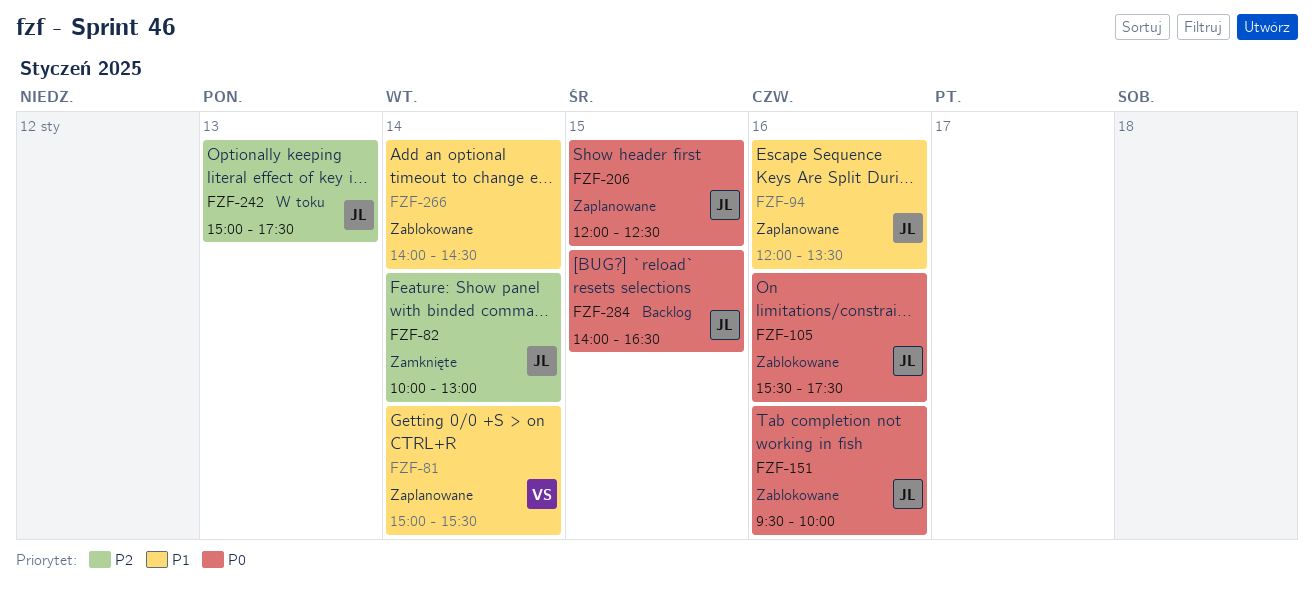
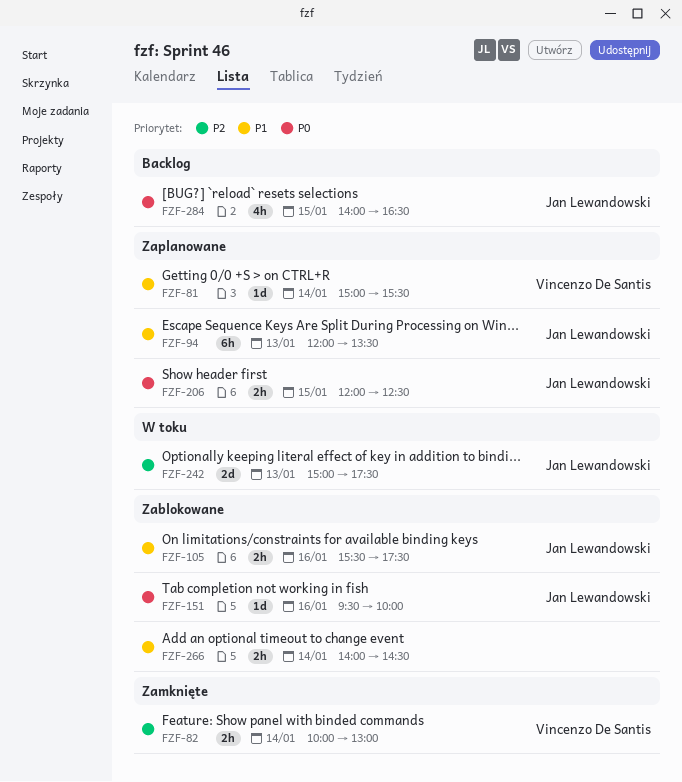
FZF-82, owner: Jan Lewandowski -> Vincenzo De Santis
FZF-94, day: Jan 16 -> Jan 13
FZF-105, priority: P0 -> P1

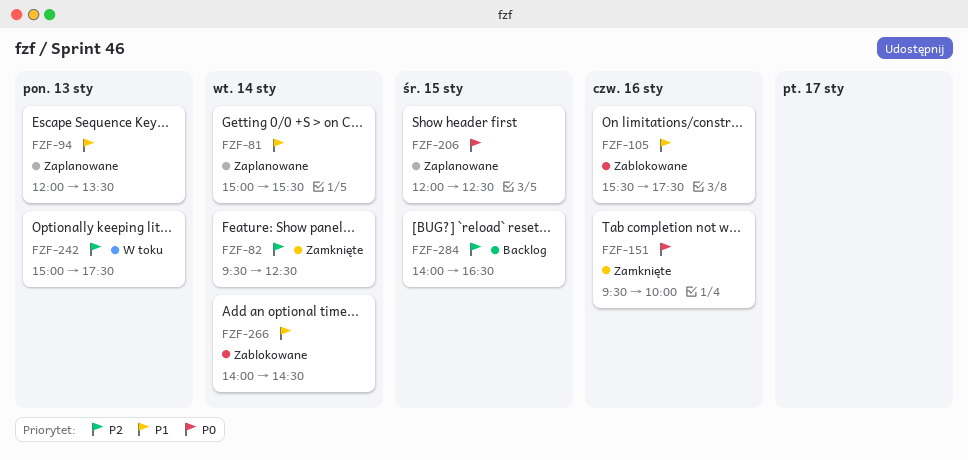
FZF-82, begins: 10:00 -> 09:30
FZF-82, ends: 13:00 -> 12:30
FZF-151, status: Zablokowane -> Zamknięte
FZF-284, priority: P0 -> P2

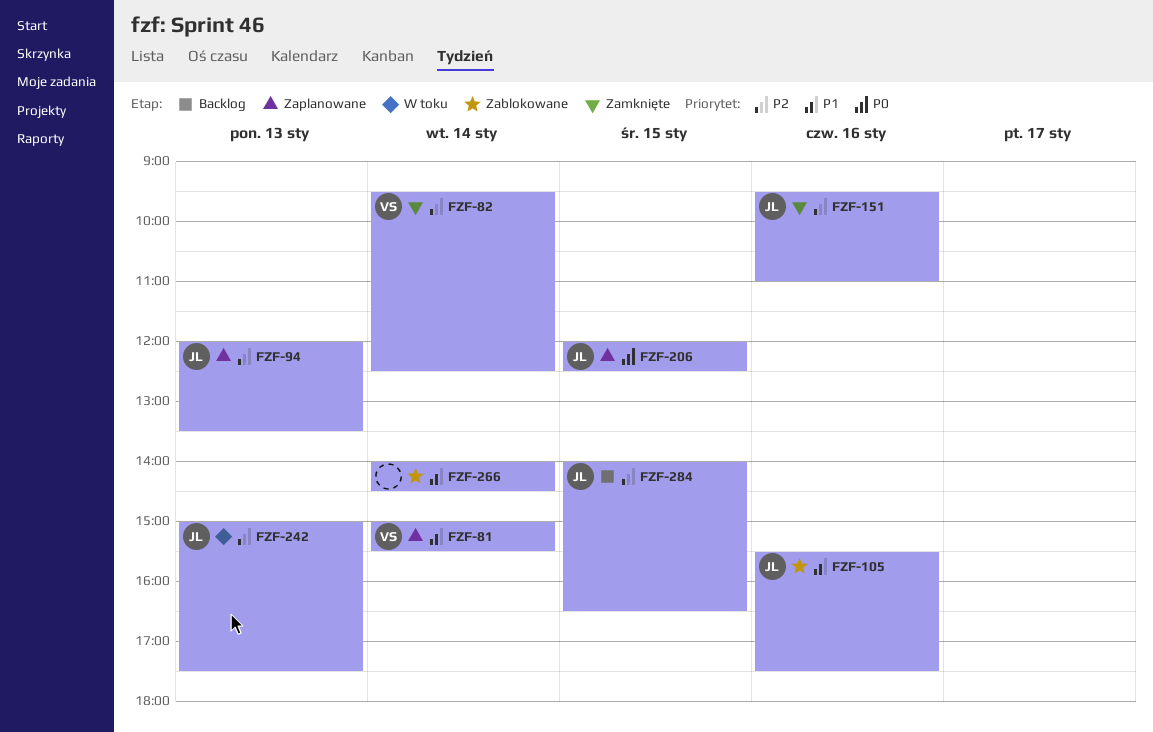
FZF-94, priority: P1 -> P2
FZF-151, priority: P0 -> P2
FZF-151, ends: 10:00 -> 11:00

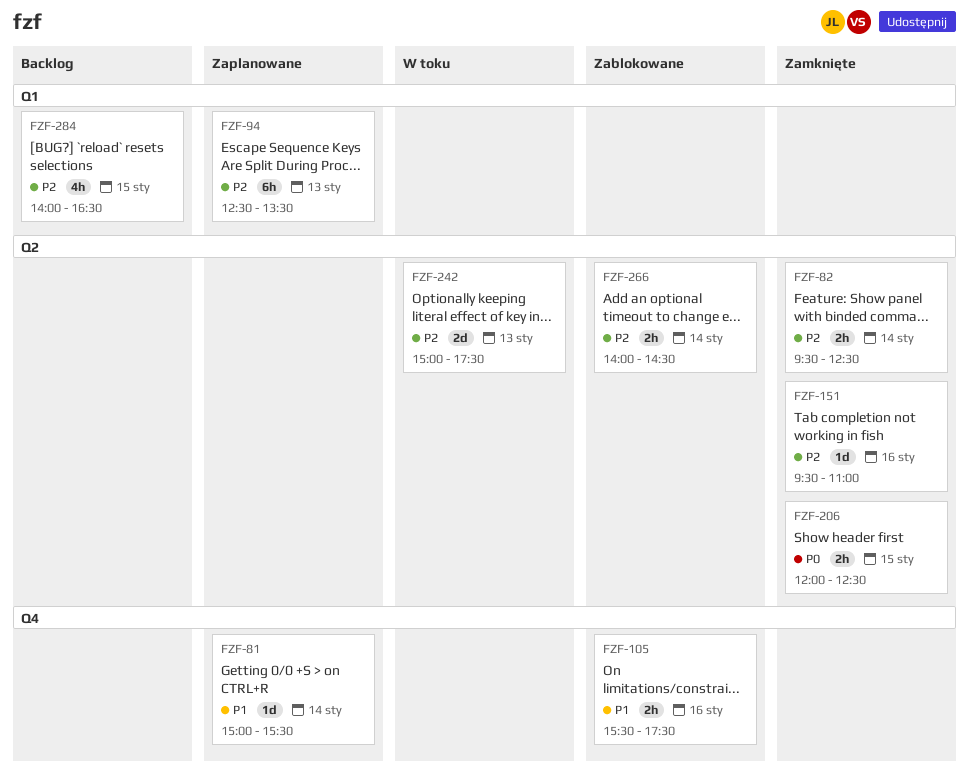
FZF-94, begins: 12:00 -> 12:30
FZF-206, status: Zaplanowane -> Zamknięte
FZF-266, priority: P1 -> P2

